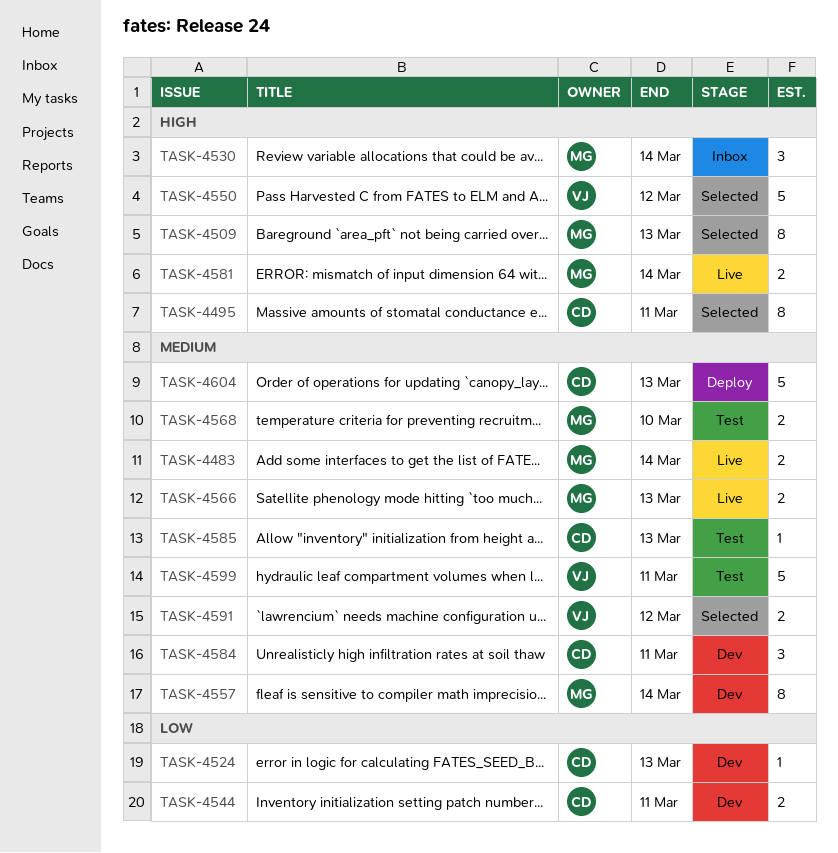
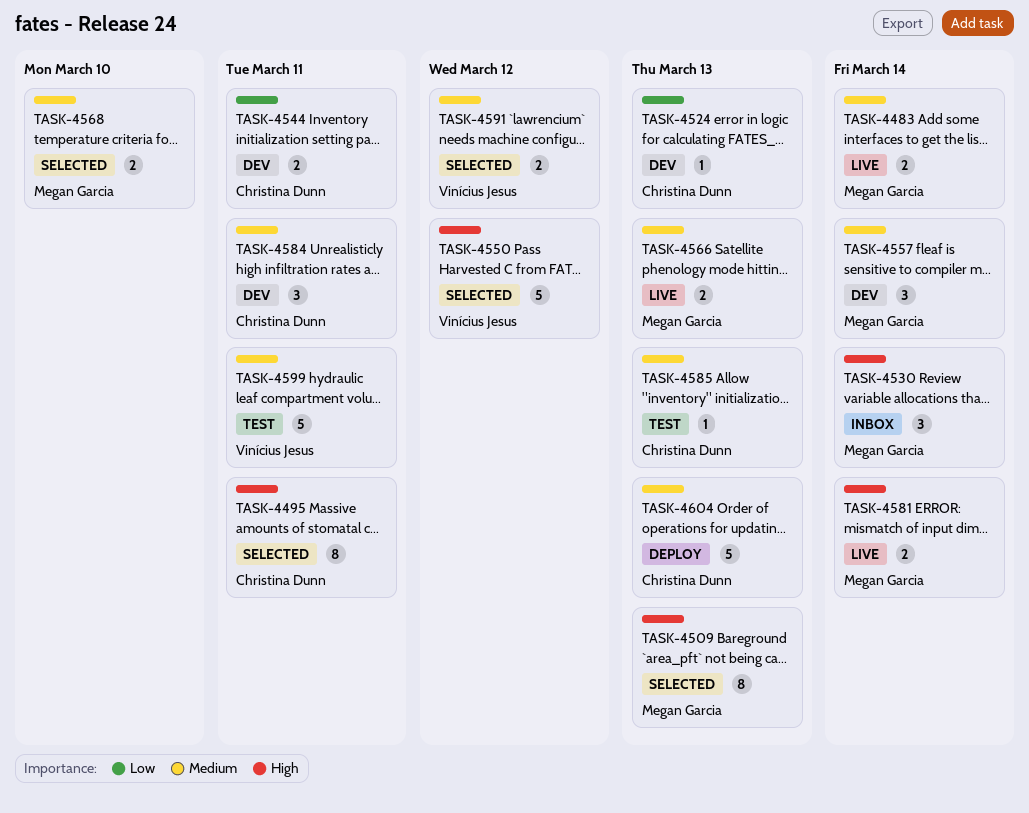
TASK-4557, estimate: 8 -> 3
TASK-4568, status: Test -> Selected

